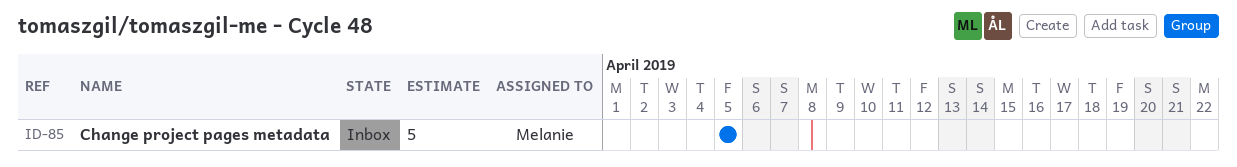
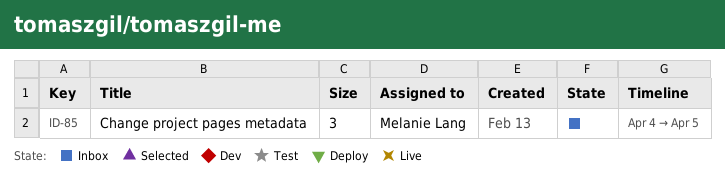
ID-85, estimate: 5 -> 3
ID-85, start: Apr 5 -> Apr 4

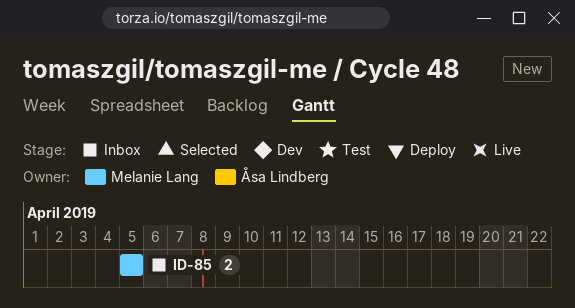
ID-85, estimate: 3 -> 2
ID-85, start: Apr 4 -> Apr 5

